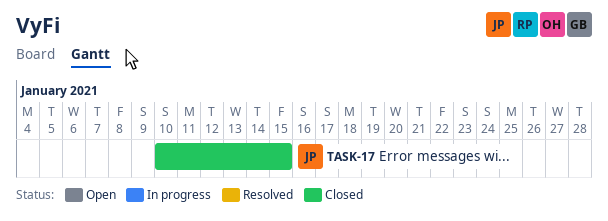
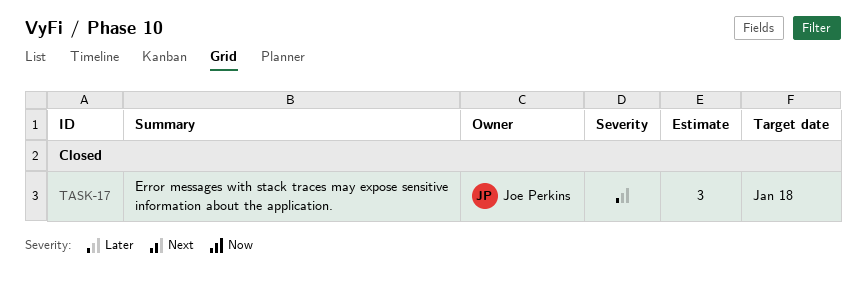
TASK-17, due: Jan 15 -> Jan 18

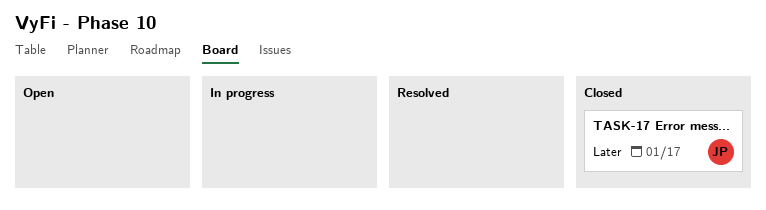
TASK-17, due: Jan 18 -> Jan 17

